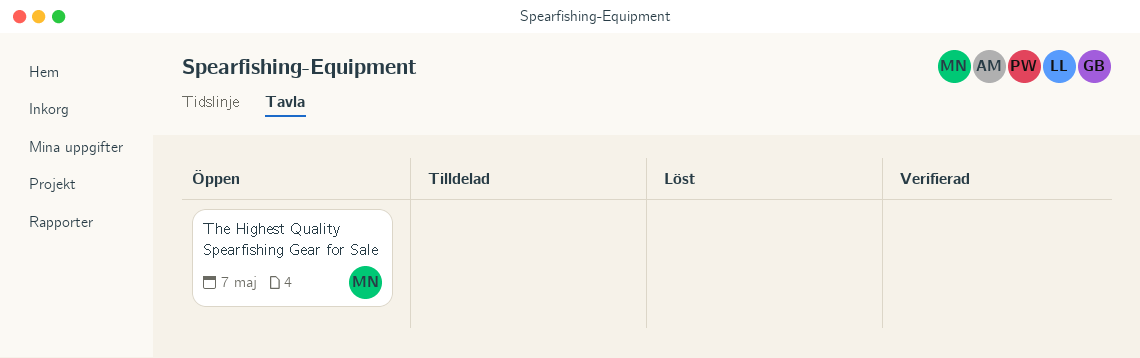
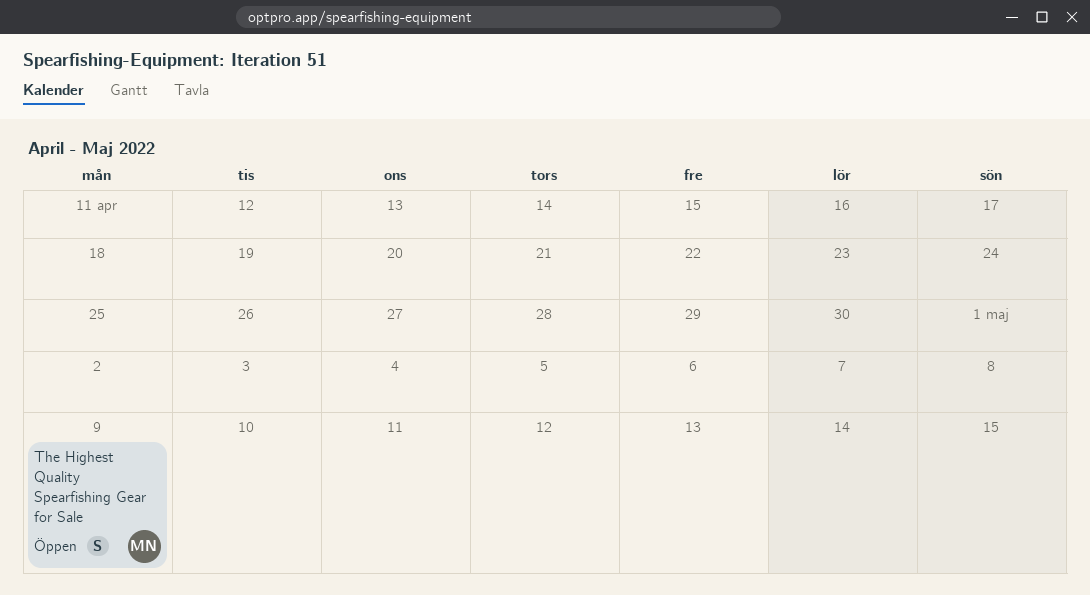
The Highest Quality Spearfishing Gear for Sale, due: May 7 -> May 9

